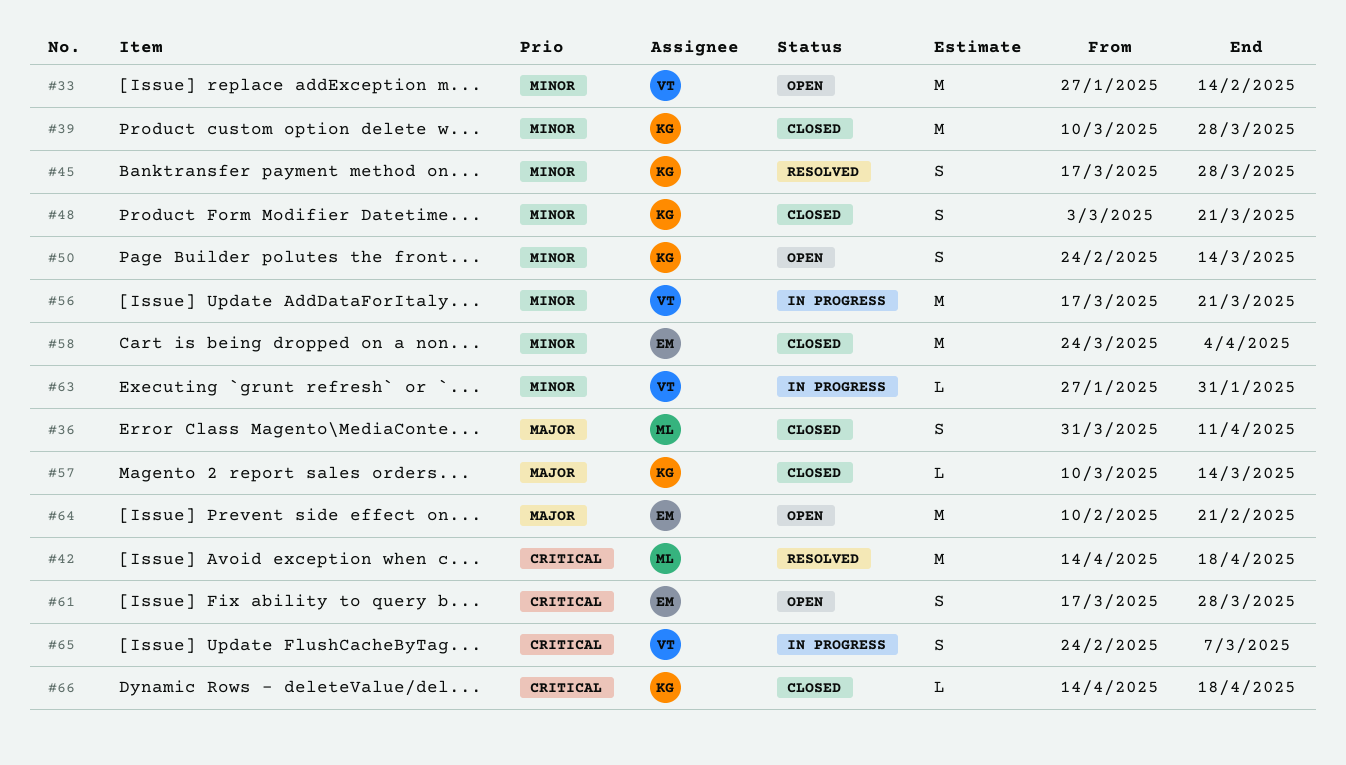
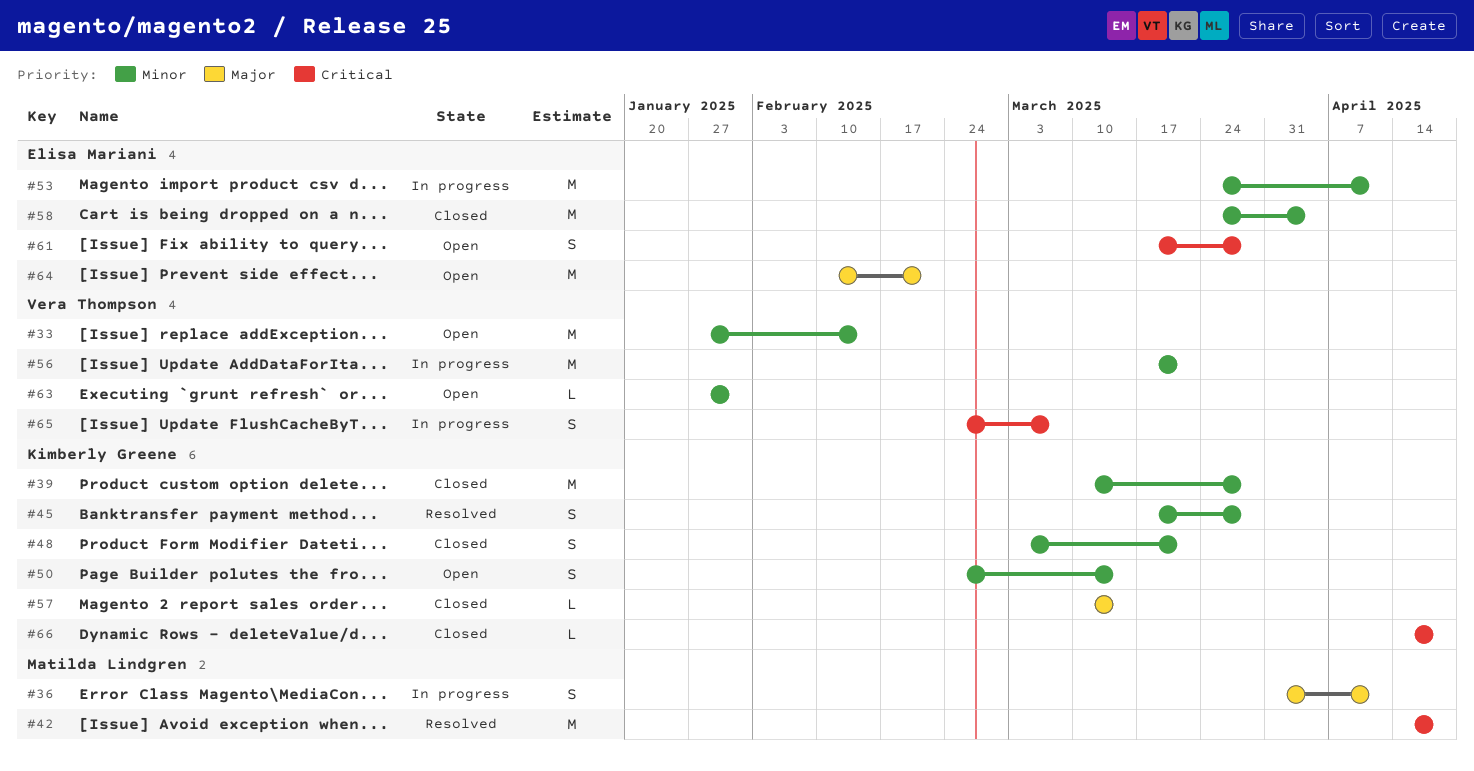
#36, status: Closed -> In progress
#53: none -> present
#63, status: In progress -> Open

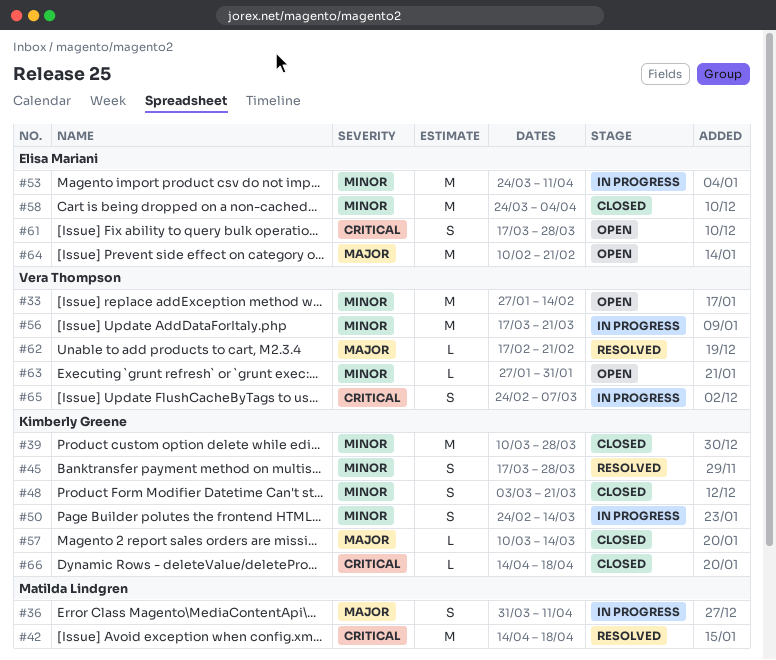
#50, status: Open -> In progress
#62: none -> present

